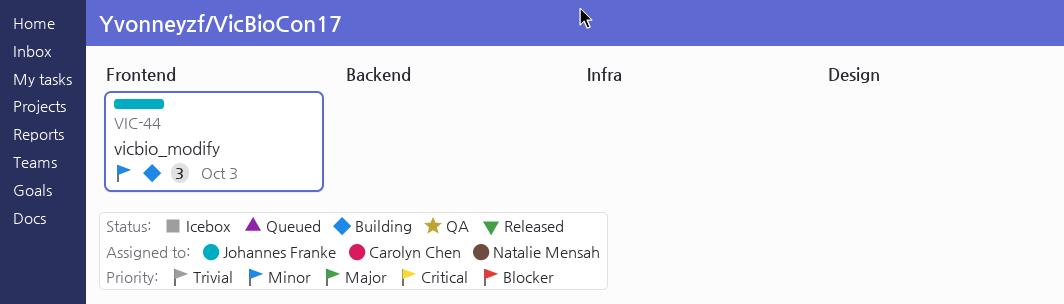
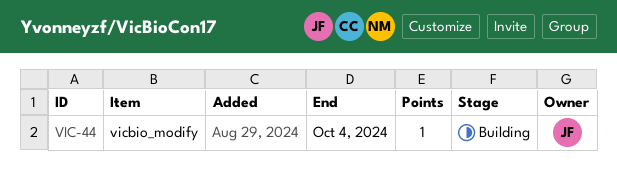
VIC-44, estimate: 3 -> 1
VIC-44, due: Oct 3 -> Oct 4

